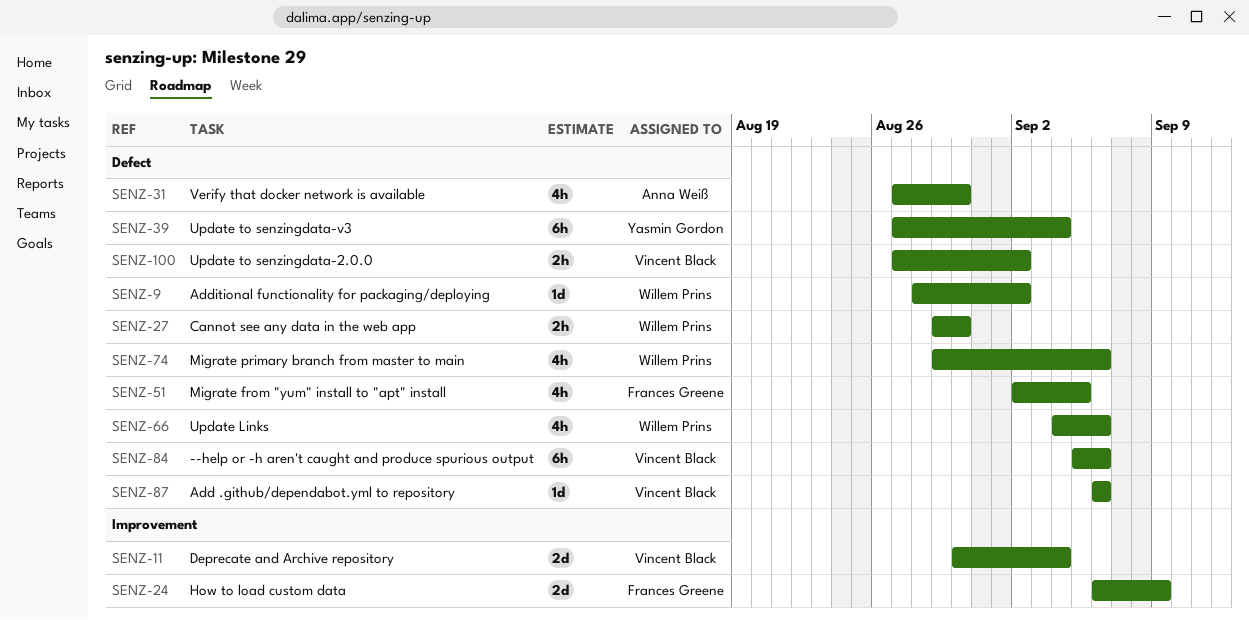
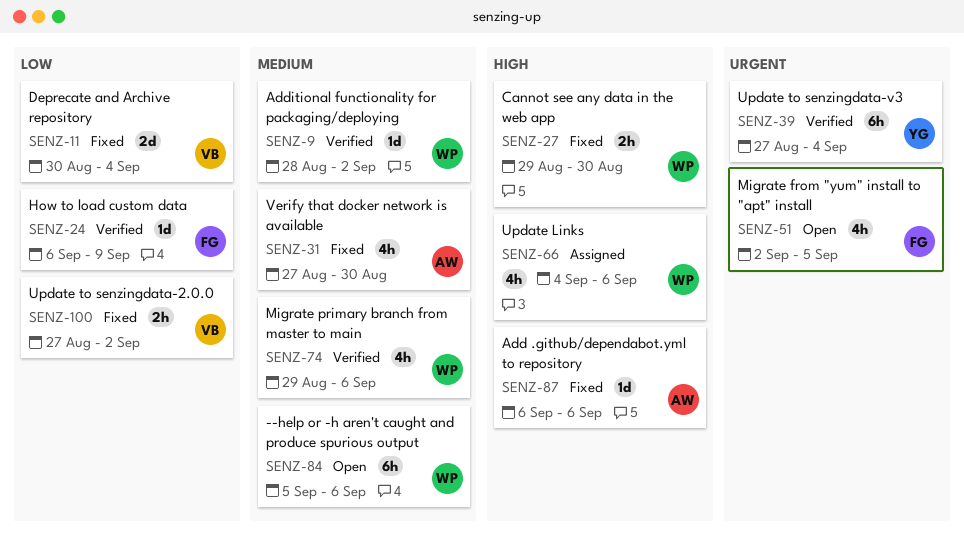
SENZ-24, estimate: 2d -> 1d
SENZ-84, owner: Vincent Black -> Willem Prins
SENZ-87, owner: Vincent Black -> Anna Weiß

